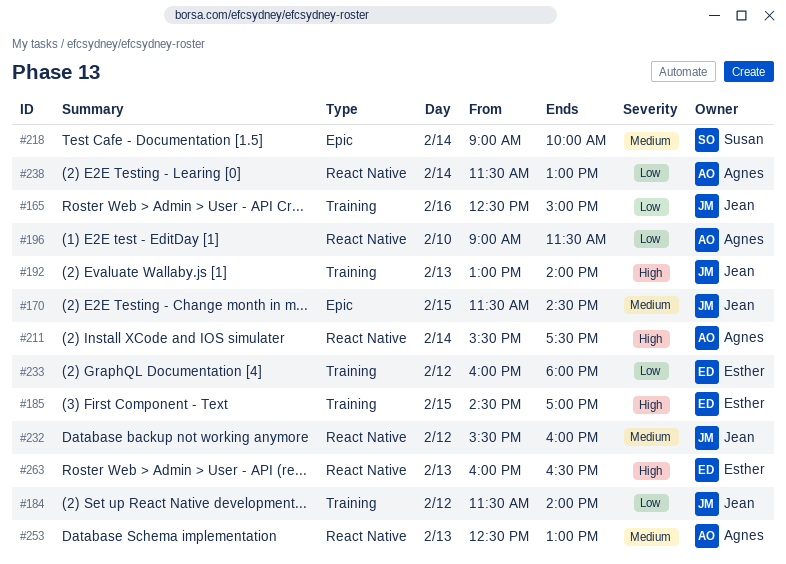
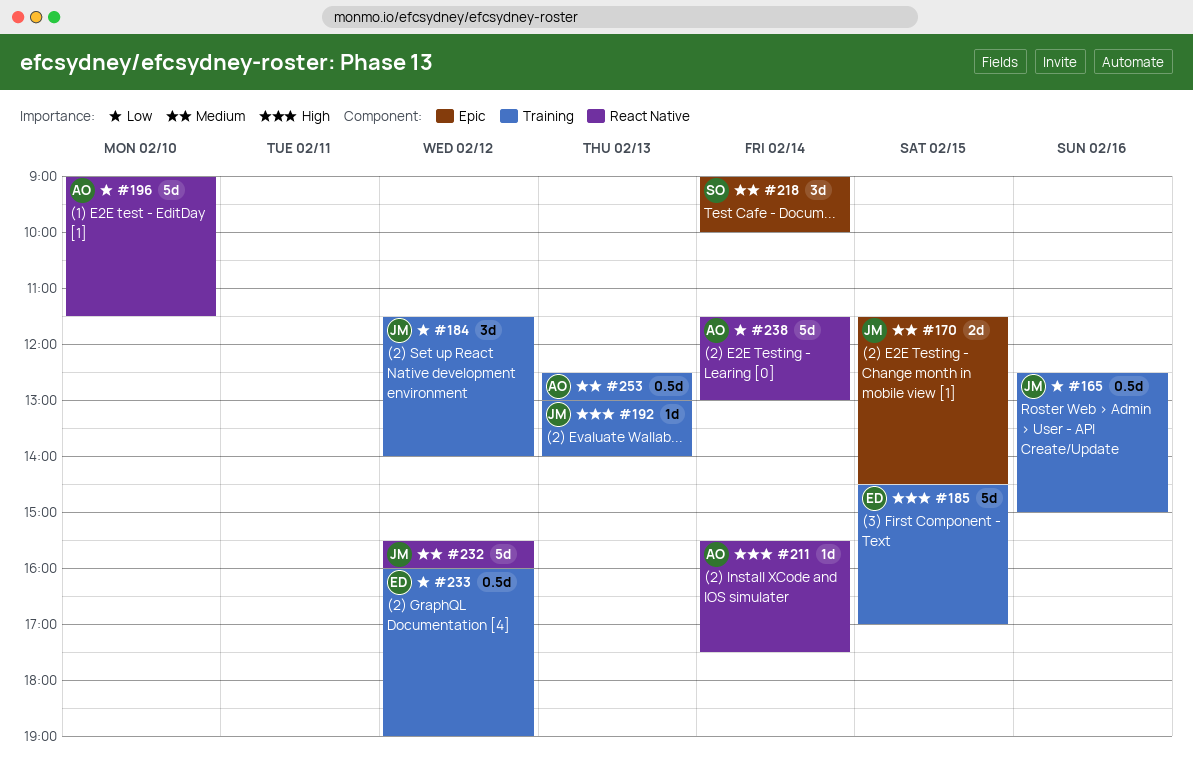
#233, ends: 18:00 -> 19:00
#253, label: React Native -> Training
#263: present -> none

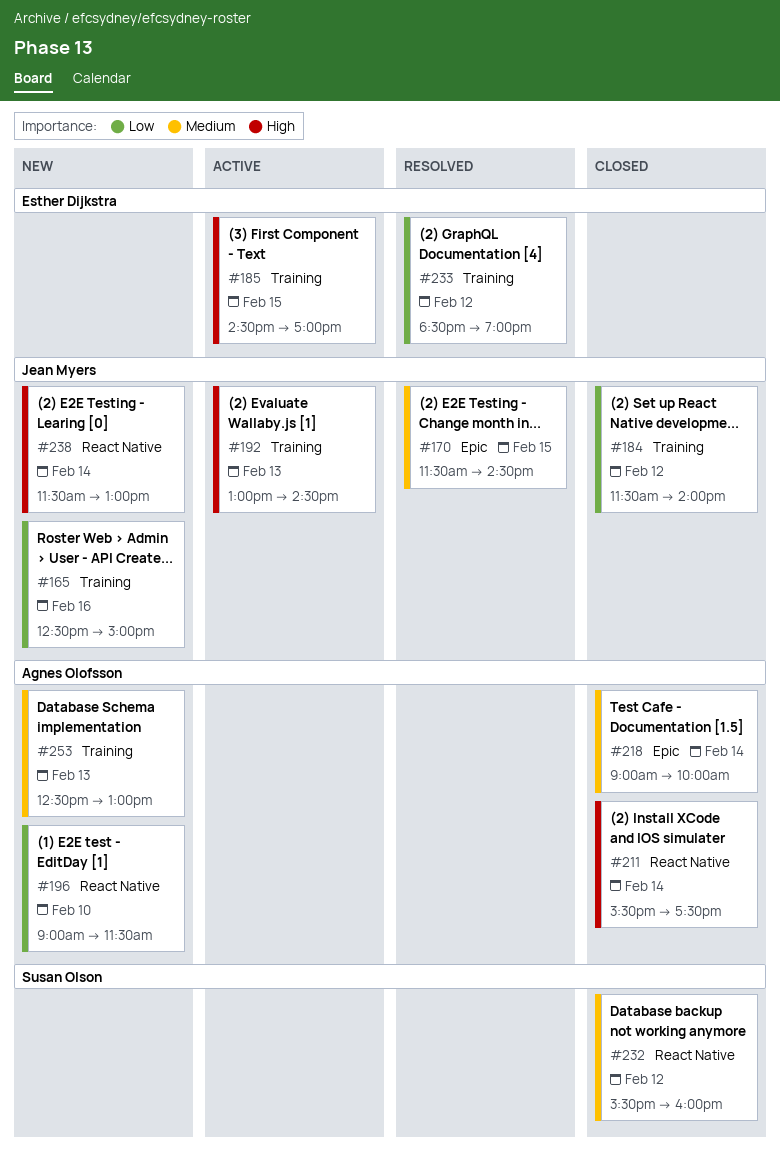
#192, ends: 14:00 -> 14:30
#218, owner: Susan Olson -> Agnes Olofsson
#232, owner: Jean Myers -> Susan Olson
#233, begins: 16:00 -> 18:30
#238, owner: Agnes Olofsson -> Jean Myers
#238, priority: Low -> High

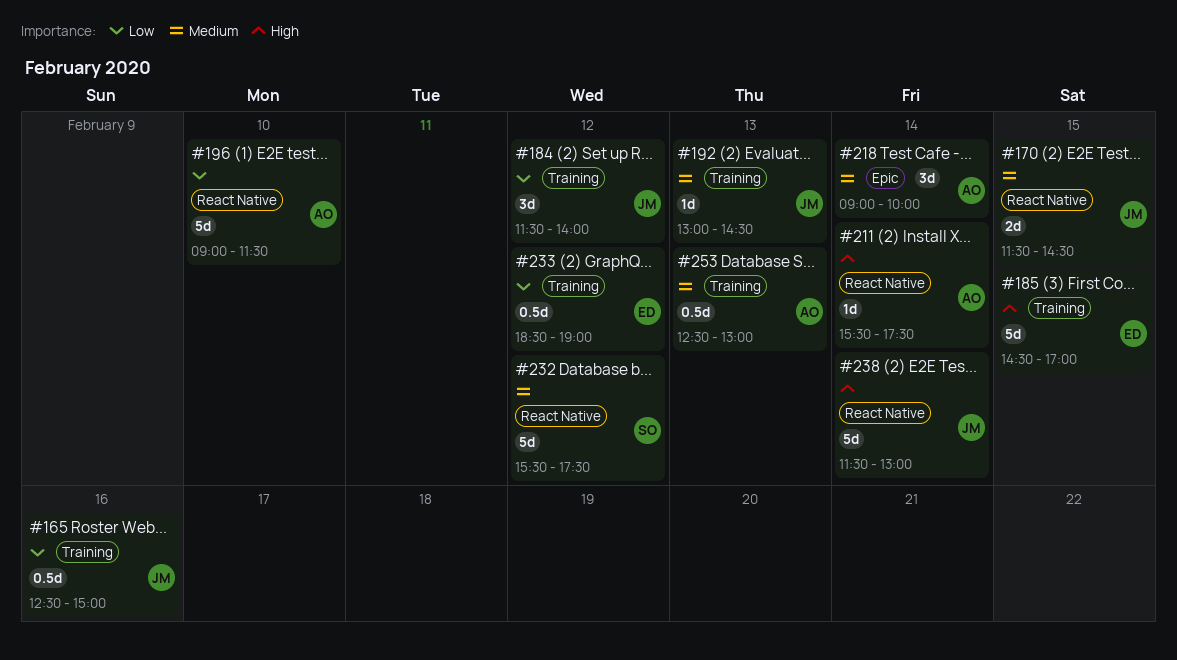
#170, label: Epic -> React Native
#192, priority: High -> Medium
#232, ends: 16:00 -> 17:30

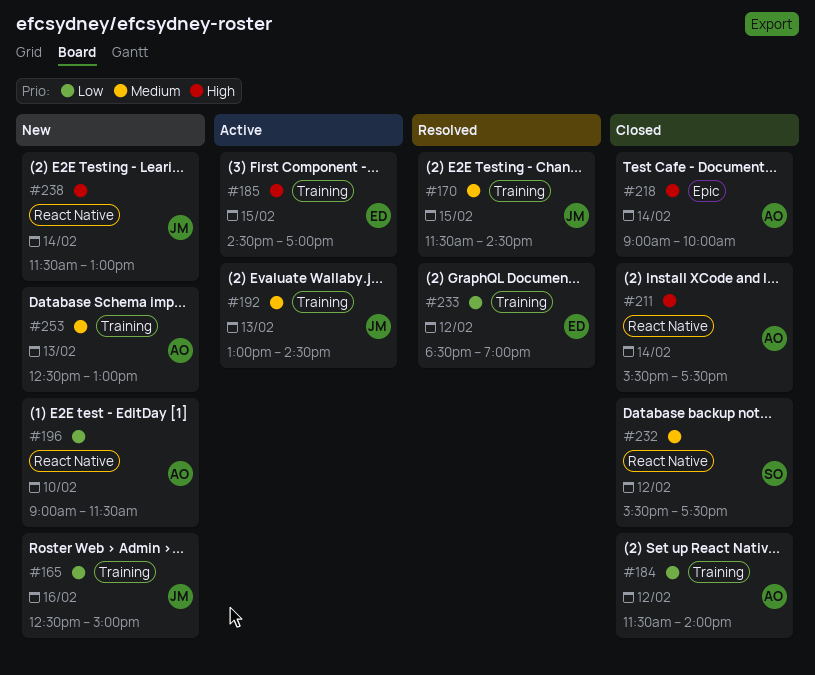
#170, label: React Native -> Training
#184, owner: JM -> AO
#218, priority: Medium -> High

